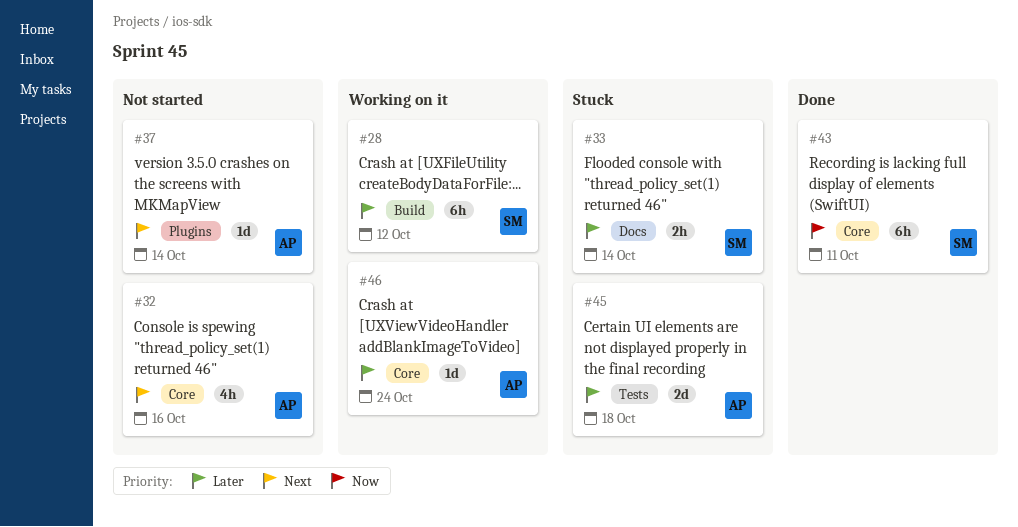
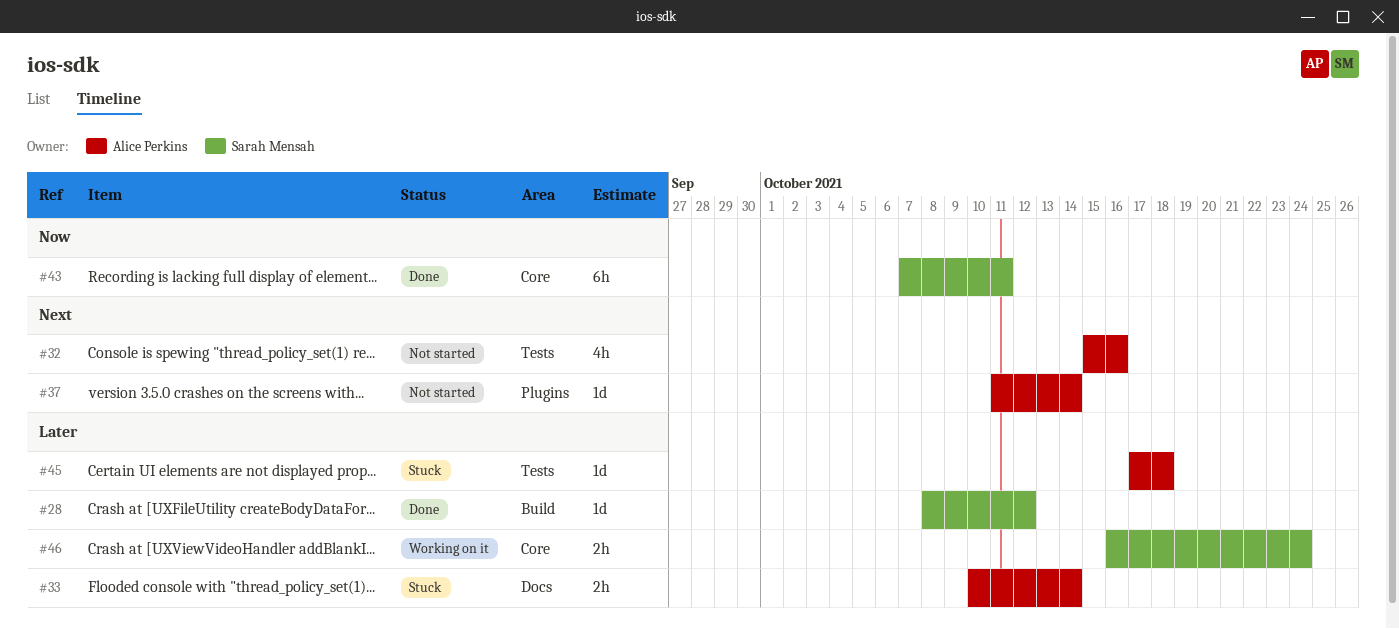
#28, status: Working on it -> Done
#28, estimate: 6h -> 1d
#32, label: Core -> Tests
#33, owner: Sarah Mensah -> Alice Perkins
#45, estimate: 2d -> 1d
#46, owner: Alice Perkins -> Sarah Mensah
#46, estimate: 1d -> 2h

